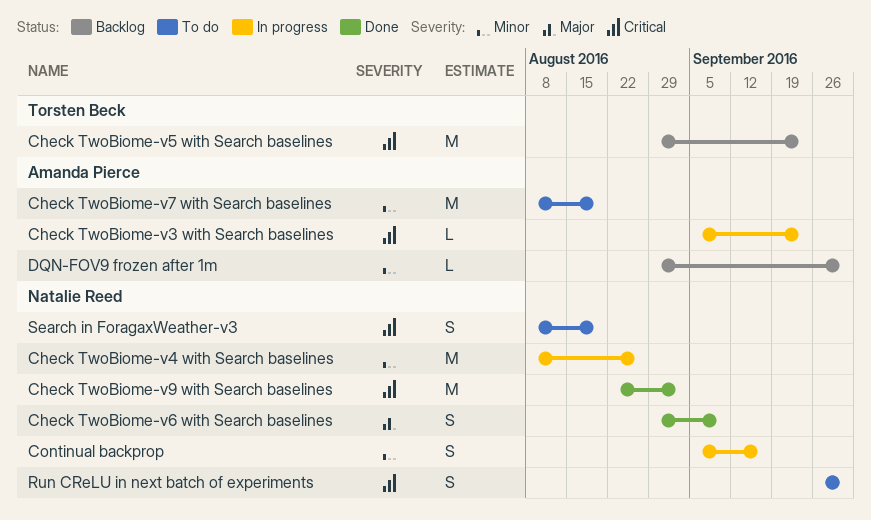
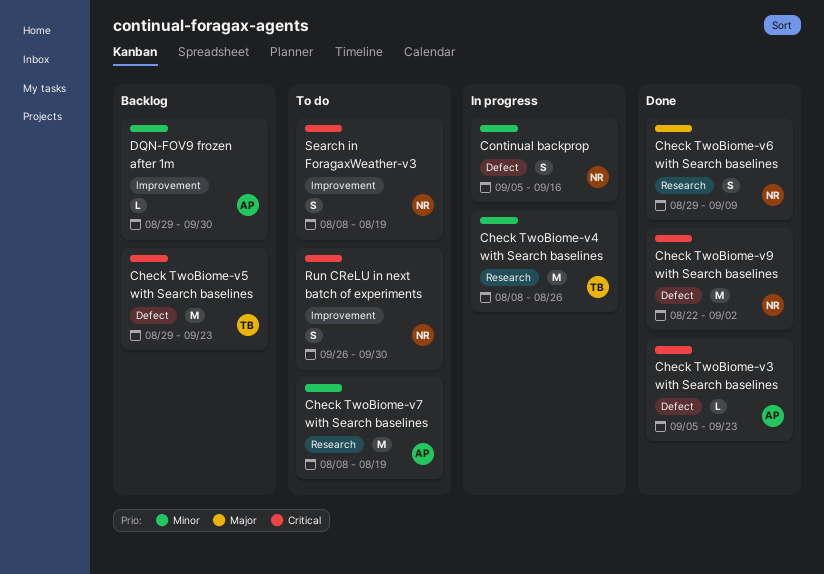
Check TwoBiome-v3 with Search baselines, status: In progress -> Done
Check TwoBiome-v4 with Search baselines, owner: Natalie Reed -> Torsten Beck

